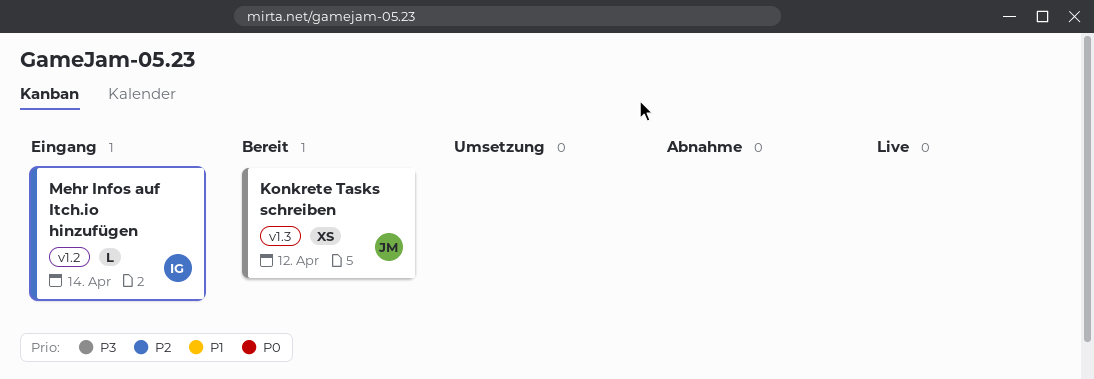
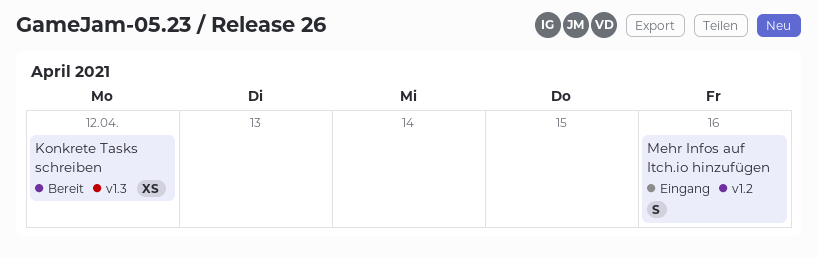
Mehr Infos auf Itch.io hinzufügen, estimate: L -> S
Mehr Infos auf Itch.io hinzufügen, due: Apr 14 -> Apr 16

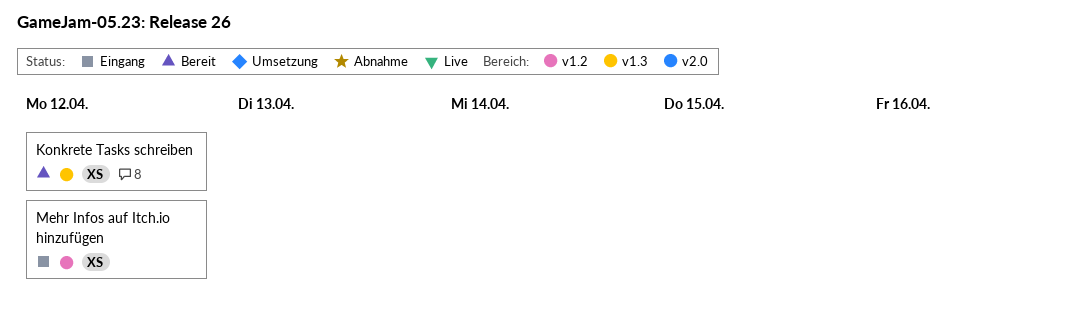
Mehr Infos auf Itch.io hinzufügen, estimate: S -> XS
Mehr Infos auf Itch.io hinzufügen, due: Apr 16 -> Apr 12

